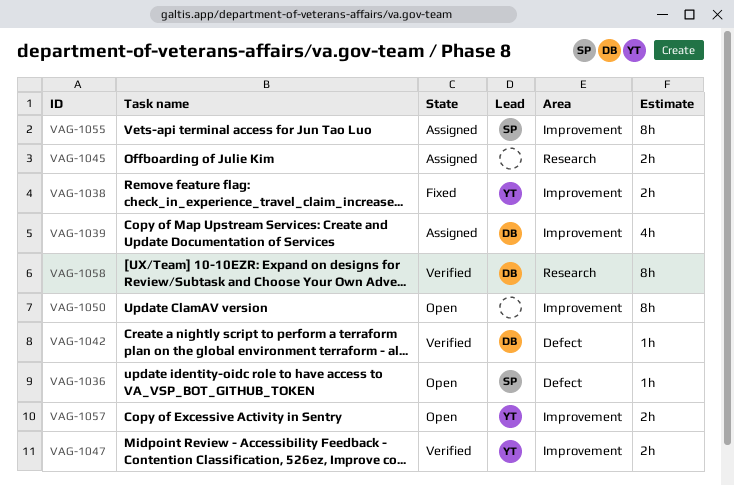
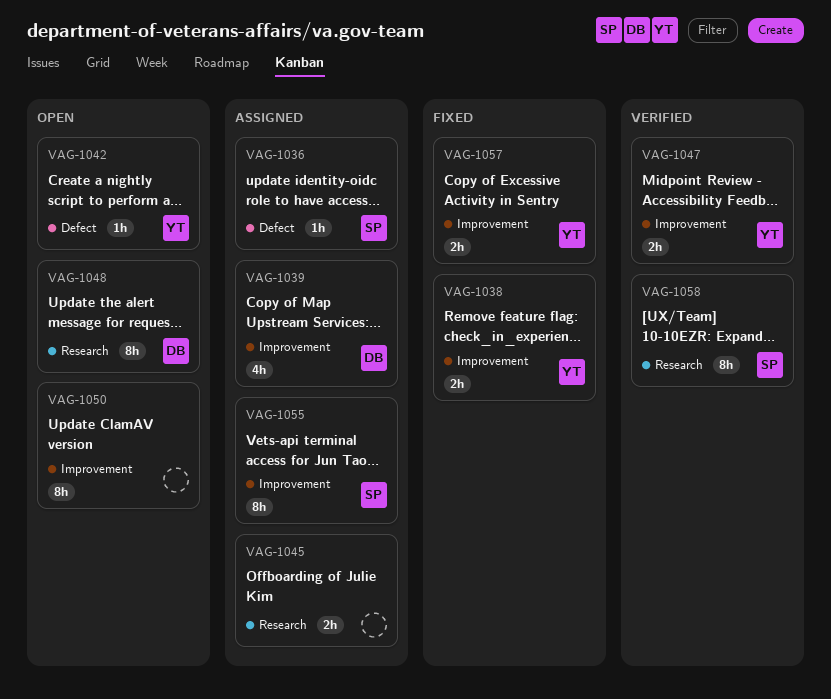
VAG-1036, status: Open -> Assigned
VAG-1042, status: Verified -> Open
VAG-1042, owner: DB -> YT
VAG-1048: none -> present
VAG-1057, status: Open -> Fixed
VAG-1058, owner: DB -> SP

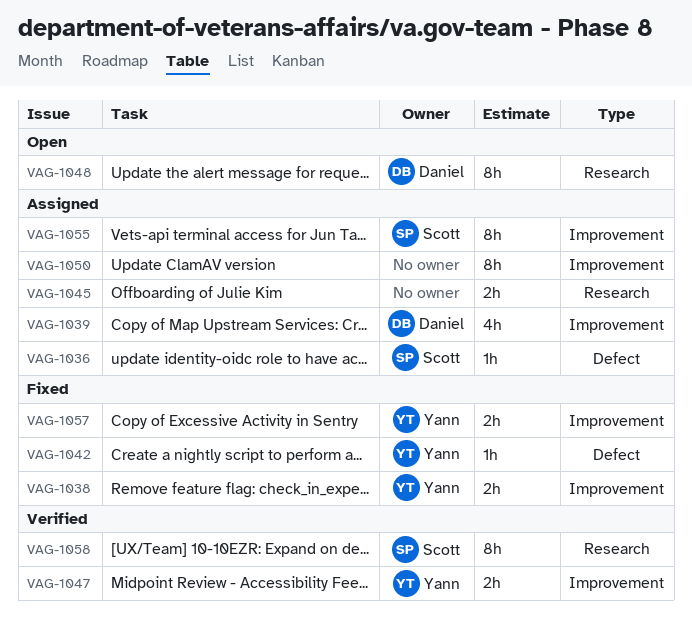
VAG-1042, status: Open -> Fixed
VAG-1050, status: Open -> Assigned

